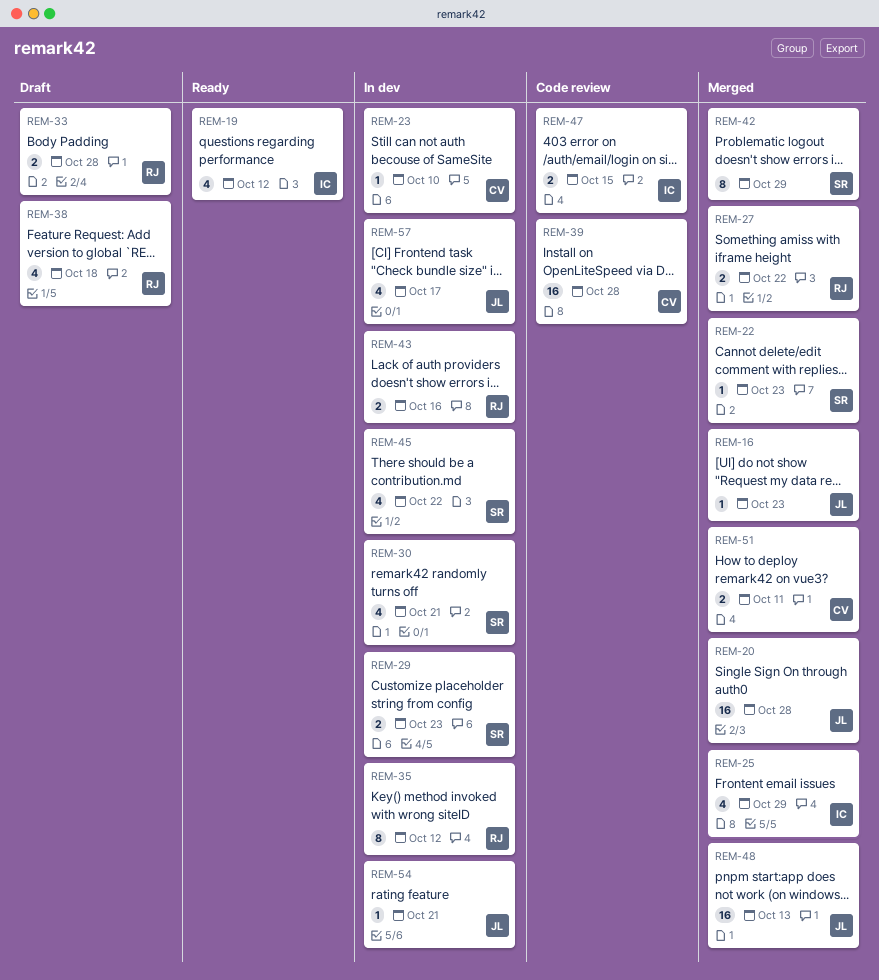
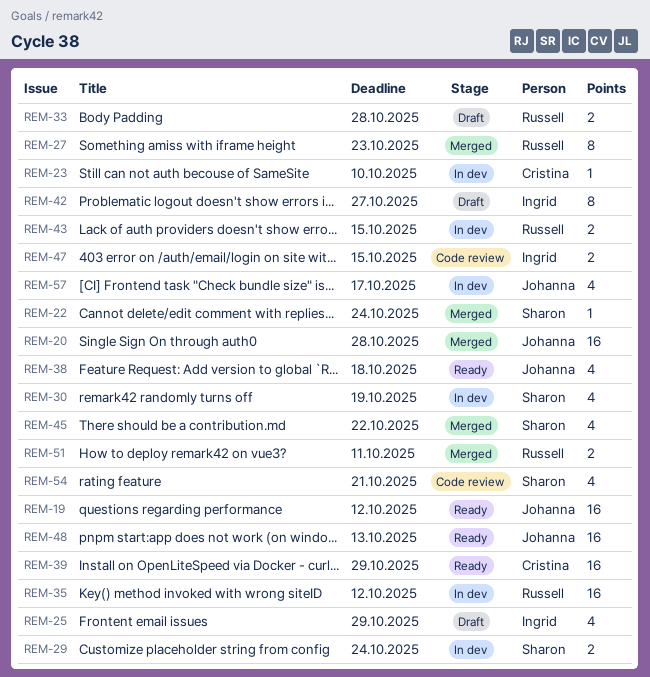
REM-16: present -> none
REM-19, owner: Ingrid -> Johanna
REM-19, estimate: 4 -> 16
REM-22, due: Oct 23 -> Oct 24
REM-25, status: Merged -> Draft
REM-27, estimate: 2 -> 8
REM-27, due: Oct 22 -> Oct 23
REM-29, due: Oct 23 -> Oct 24
REM-30, due: Oct 21 -> Oct 19
REM-35, estimate: 8 -> 16
REM-38, status: Draft -> Ready
REM-38, owner: Russell -> Johanna
REM-39, status: Code review -> Ready
REM-39, due: Oct 28 -> Oct 29
REM-42, status: Merged -> Draft
REM-42, owner: Sharon -> Ingrid
REM-42, due: Oct 29 -> Oct 27
REM-43, due: Oct 16 -> Oct 15
REM-45, status: In dev -> Merged
REM-48, status: Merged -> Ready
REM-51, owner: Cristina -> Russell
REM-54, status: In dev -> Code review
REM-54, owner: Johanna -> Sharon
REM-54, estimate: 1 -> 4

